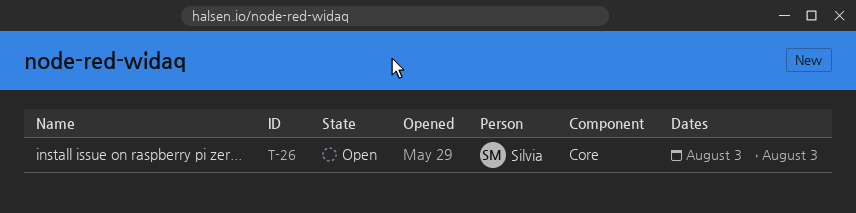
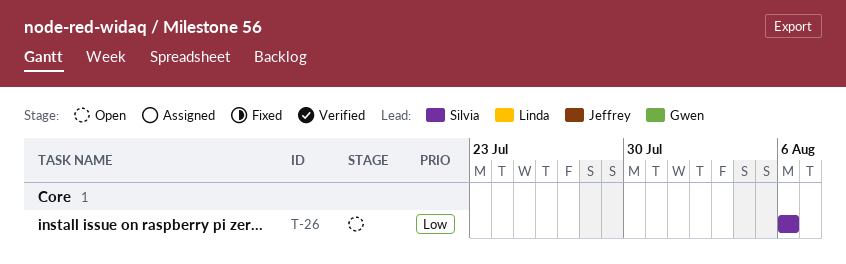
T-26, start: Aug 3 -> Aug 6
T-26, due: Aug 3 -> Aug 6

